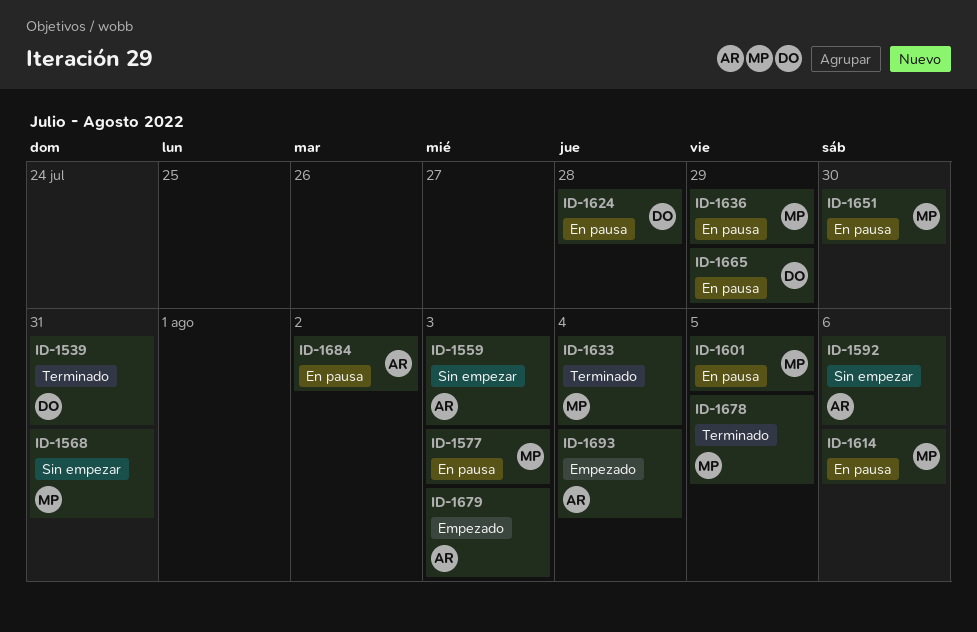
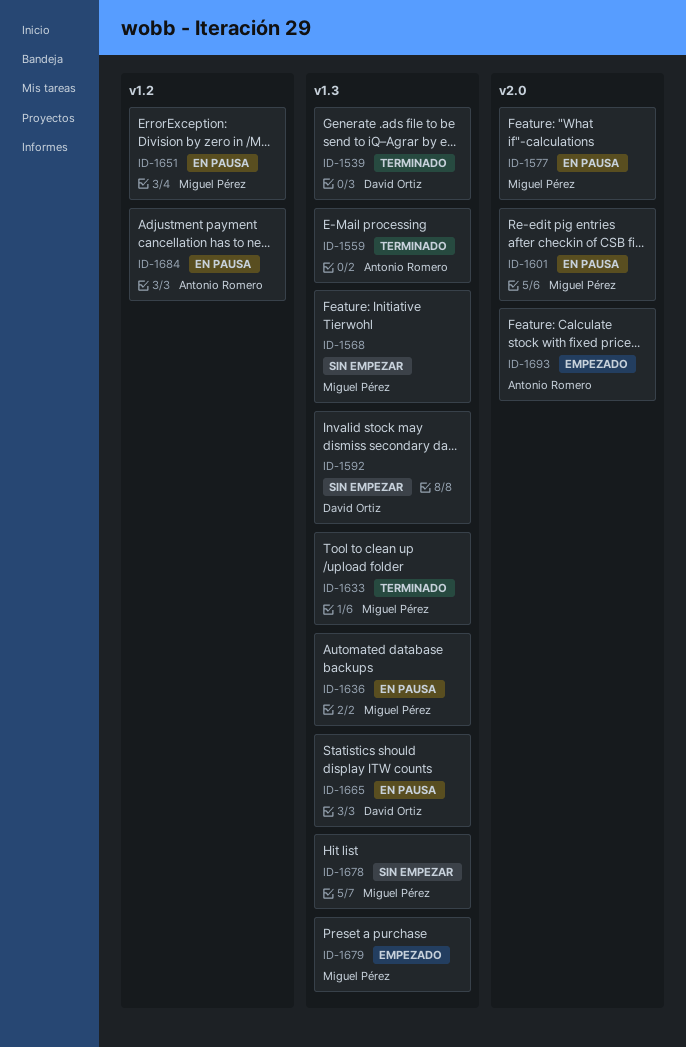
ID-1559, status: Sin empezar -> Terminado
ID-1592, owner: Antonio Romero -> David Ortiz
ID-1614: present -> none
ID-1624: present -> none
ID-1678, status: Terminado -> Sin empezar
ID-1679, owner: Antonio Romero -> Miguel Pérez

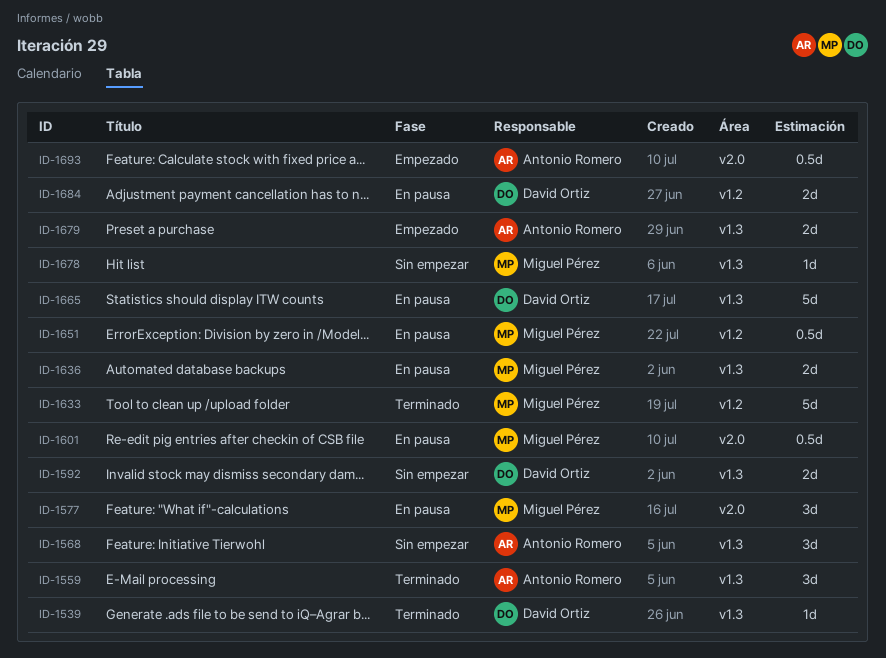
ID-1568, owner: Miguel Pérez -> Antonio Romero
ID-1633, label: v1.3 -> v1.2
ID-1679, owner: Miguel Pérez -> Antonio Romero
ID-1684, owner: Antonio Romero -> David Ortiz

